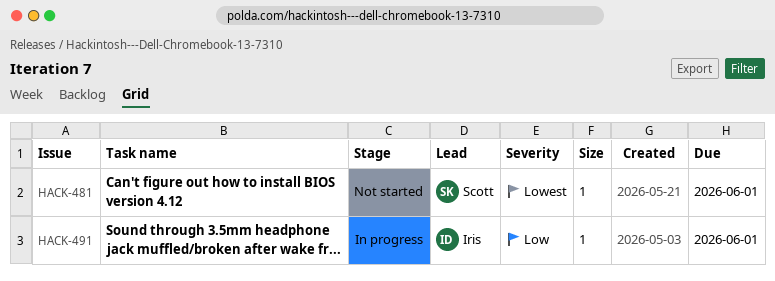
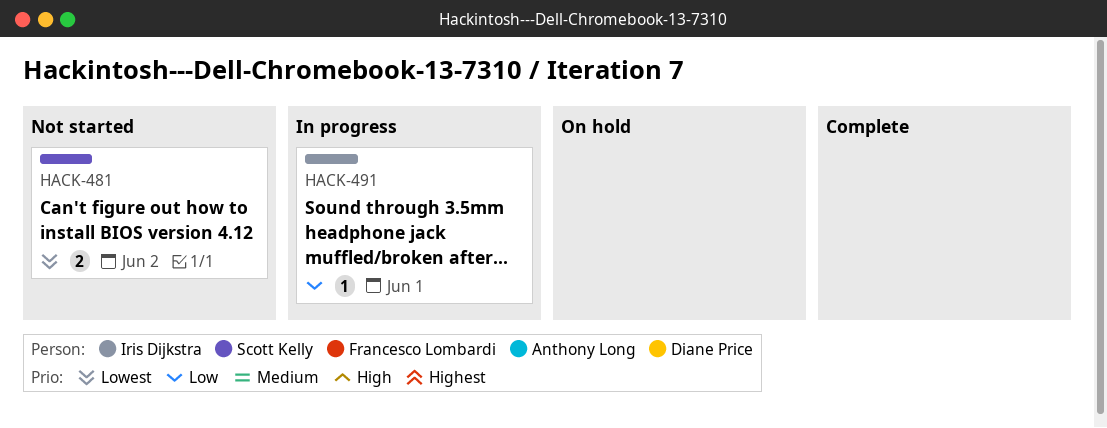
HACK-481, estimate: 1 -> 2
HACK-481, due: Jun 1 -> Jun 2

